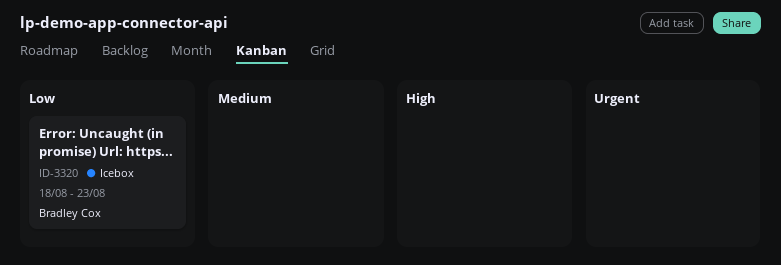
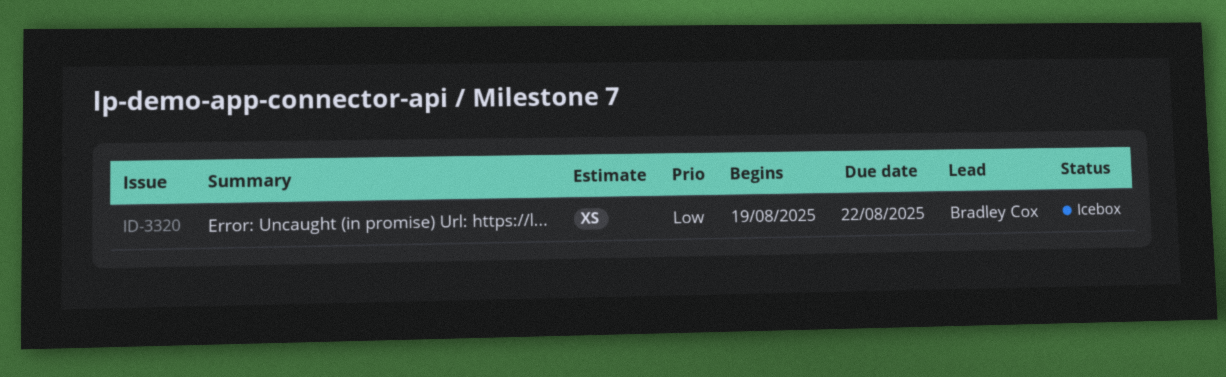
ID-3320, start: Aug 18 -> Aug 19
ID-3320, due: Aug 23 -> Aug 22

